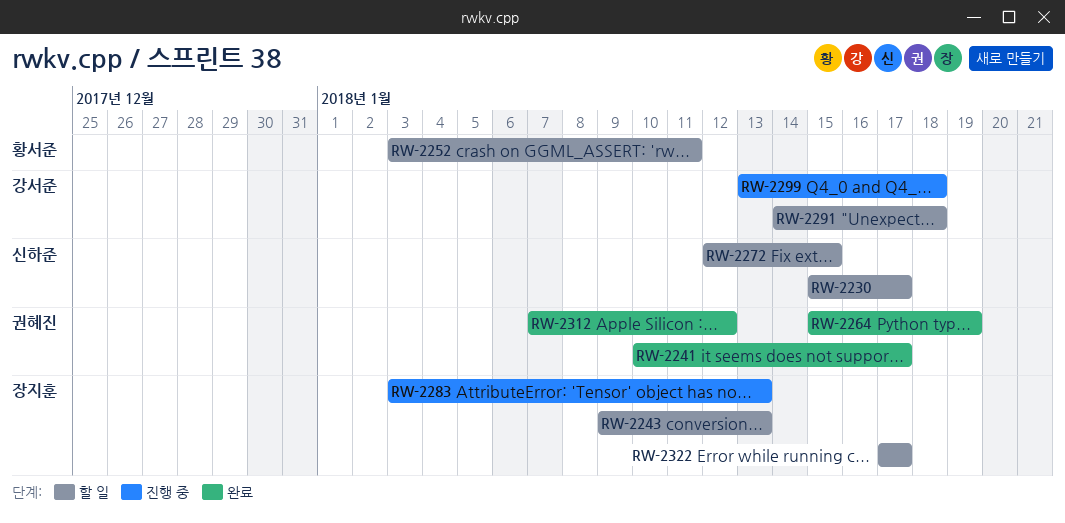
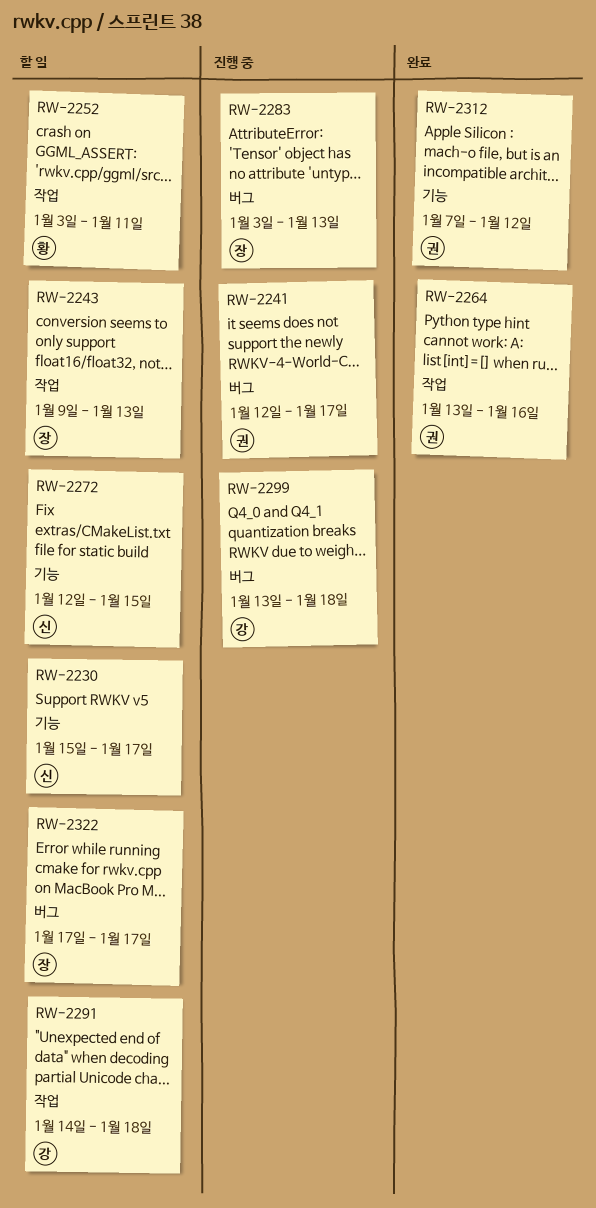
RW-2241, status: 완료 -> 진행 중
RW-2241, start: Jan 10 -> Jan 12
RW-2264, start: Jan 15 -> Jan 13
RW-2264, due: Jan 19 -> Jan 16

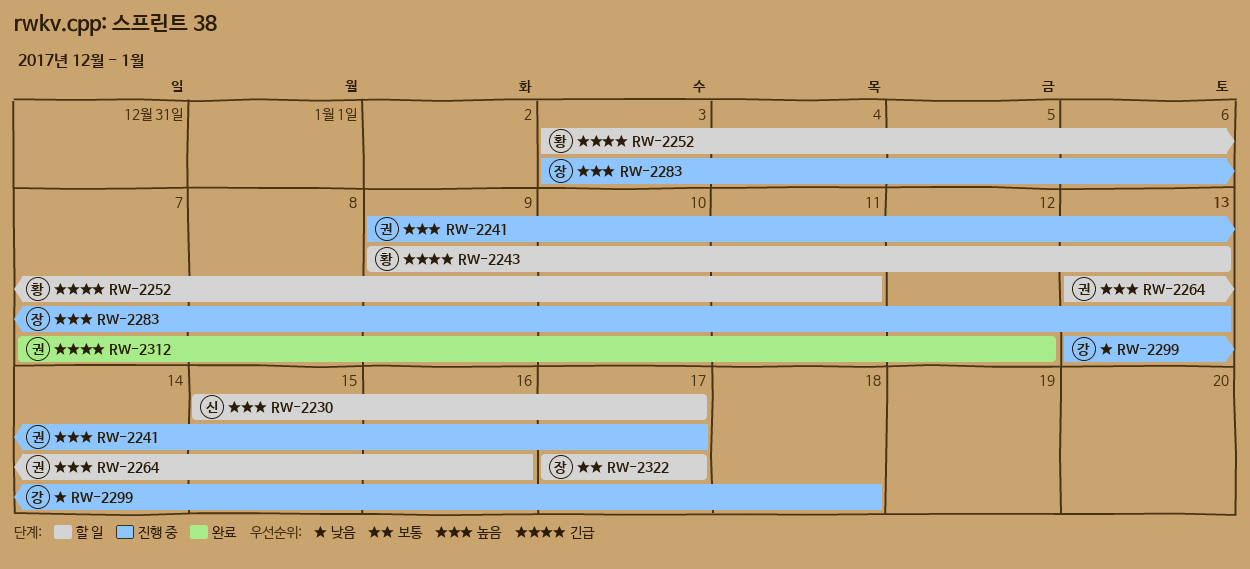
RW-2241, start: Jan 12 -> Jan 9
RW-2243, owner: 장 -> 황
RW-2264, status: 완료 -> 할 일
RW-2272: present -> none
RW-2291: present -> none

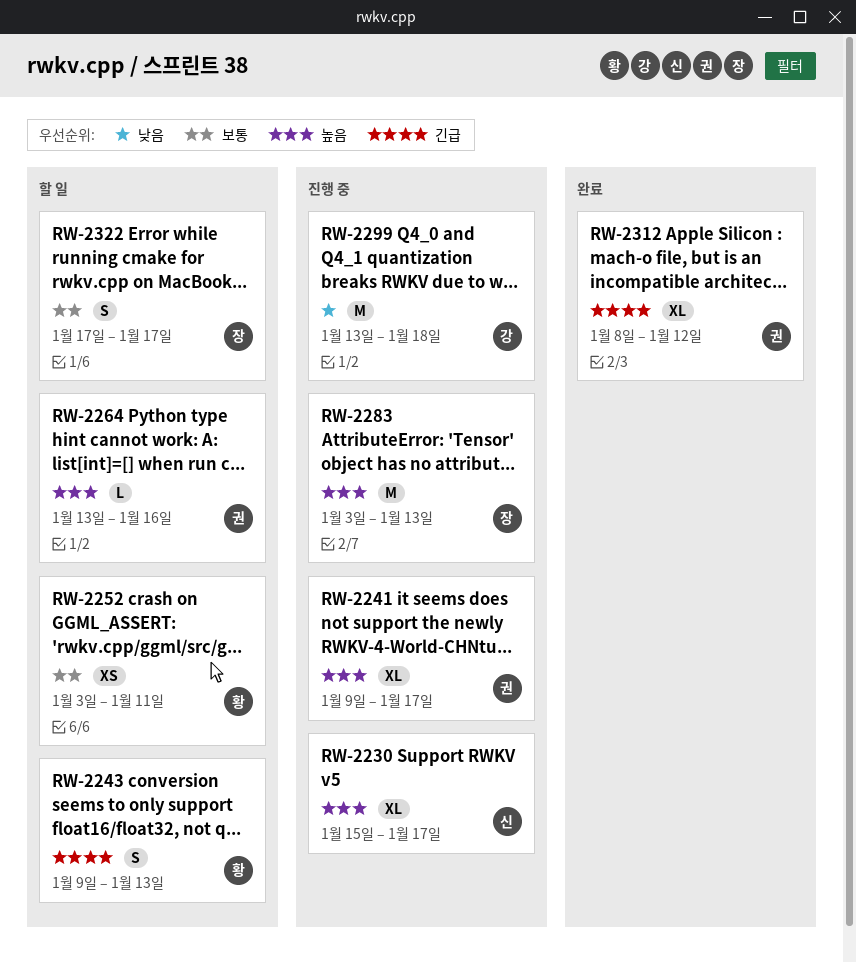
RW-2230, status: 할 일 -> 진행 중
RW-2252, priority: 긴급 -> 보통
RW-2312, start: Jan 7 -> Jan 8

